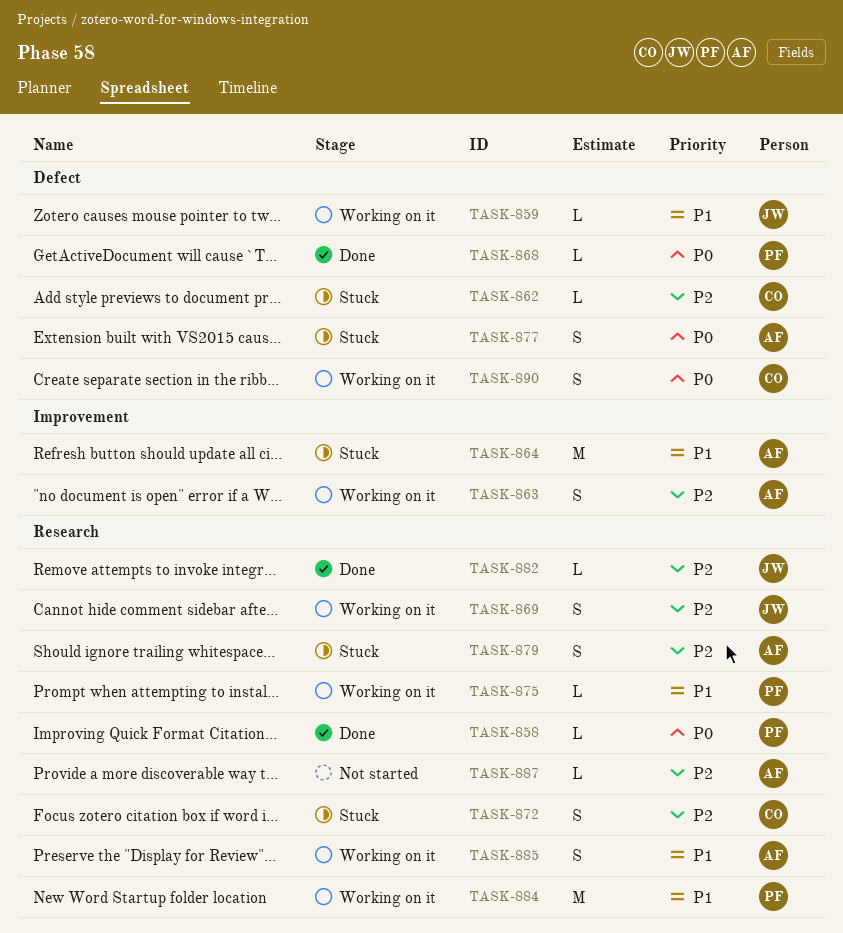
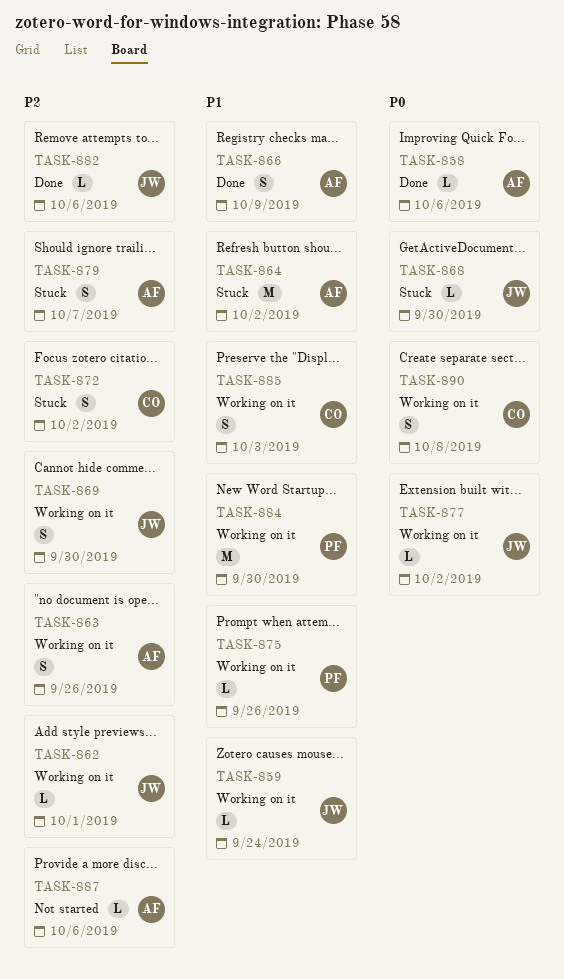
TASK-858, owner: PF -> AF
TASK-862, status: Stuck -> Working on it
TASK-862, owner: CO -> JW
TASK-866: none -> present
TASK-868, status: Done -> Stuck
TASK-868, owner: PF -> JW
TASK-877, status: Stuck -> Working on it
TASK-877, owner: AF -> JW
TASK-877, estimate: S -> L
TASK-885, owner: AF -> CO

